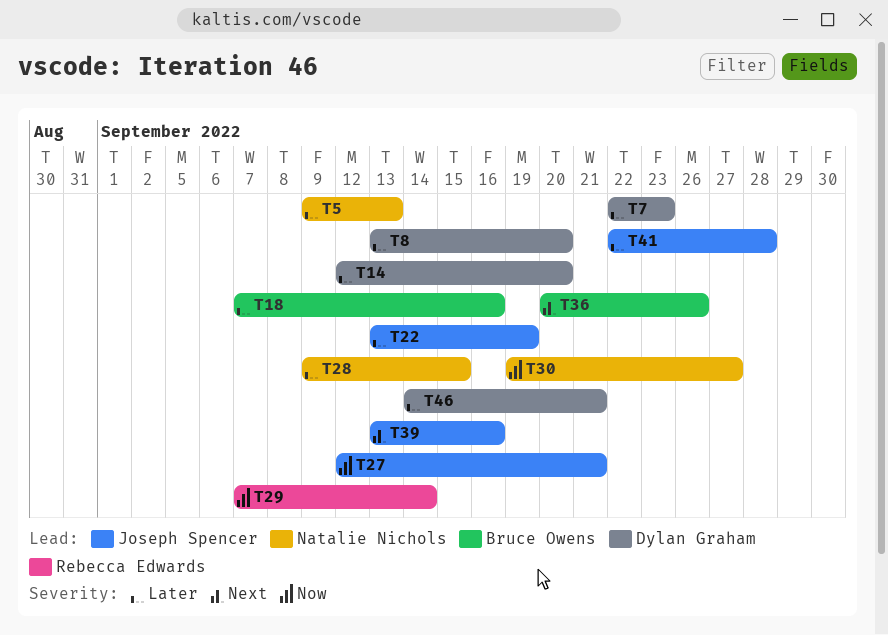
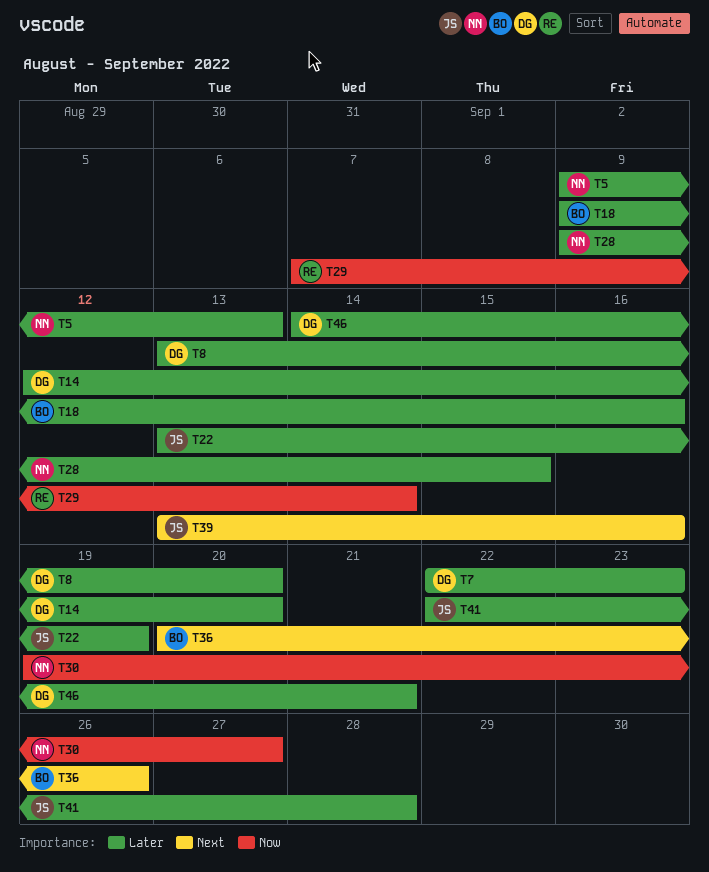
T18, start: Sep 7 -> Sep 9
T27: present -> none

